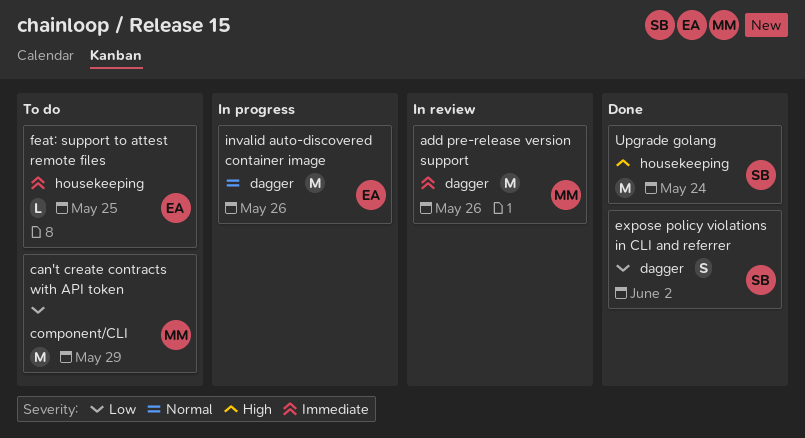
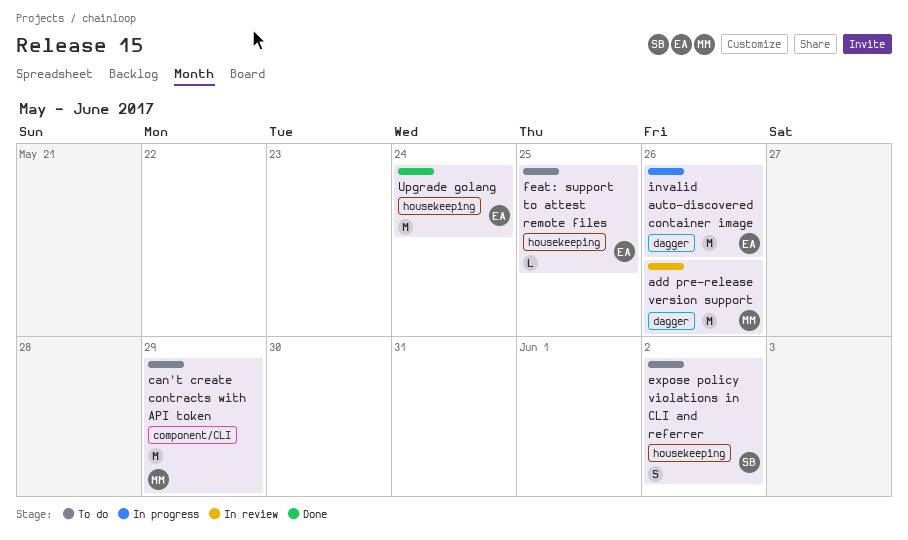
expose policy violations in CLI and referrer, status: Done -> To do
expose policy violations in CLI and referrer, label: dagger -> housekeeping
Upgrade golang, owner: SB -> EA

